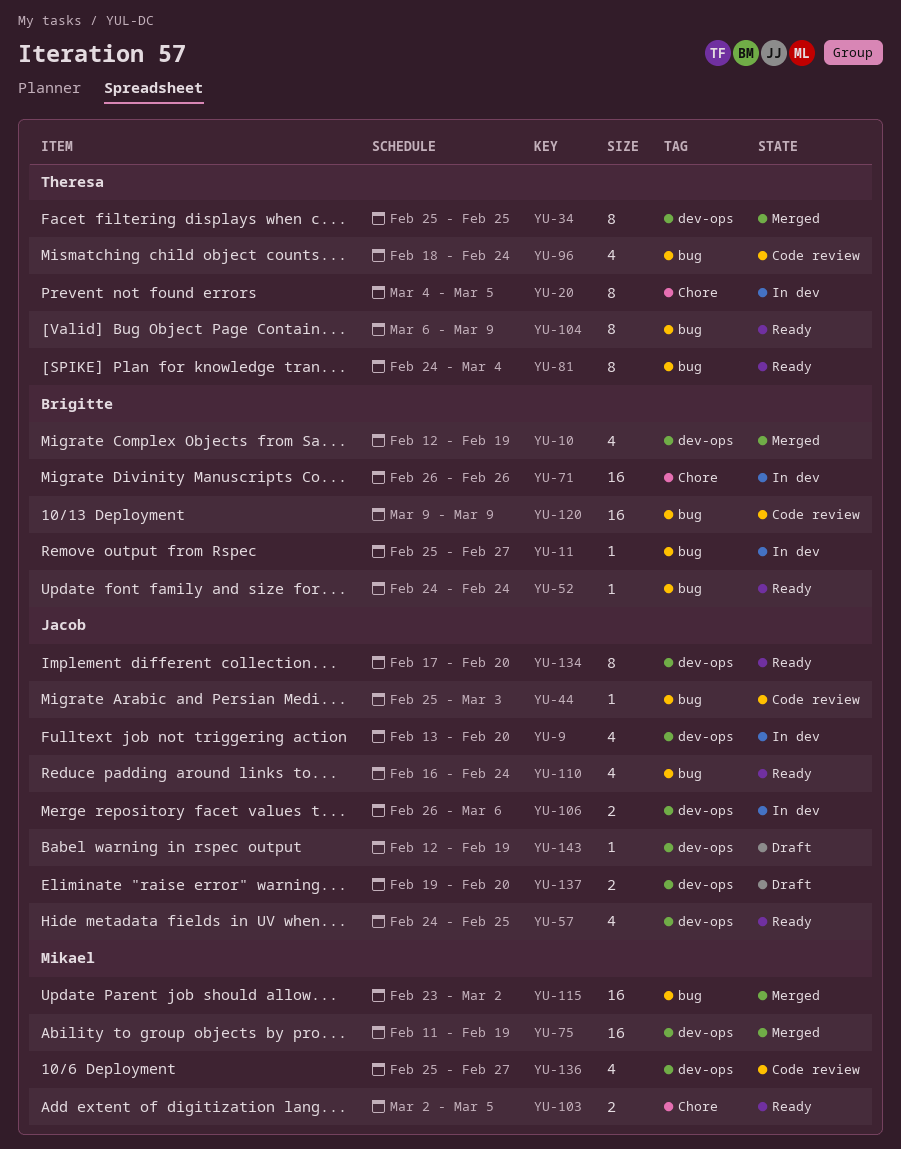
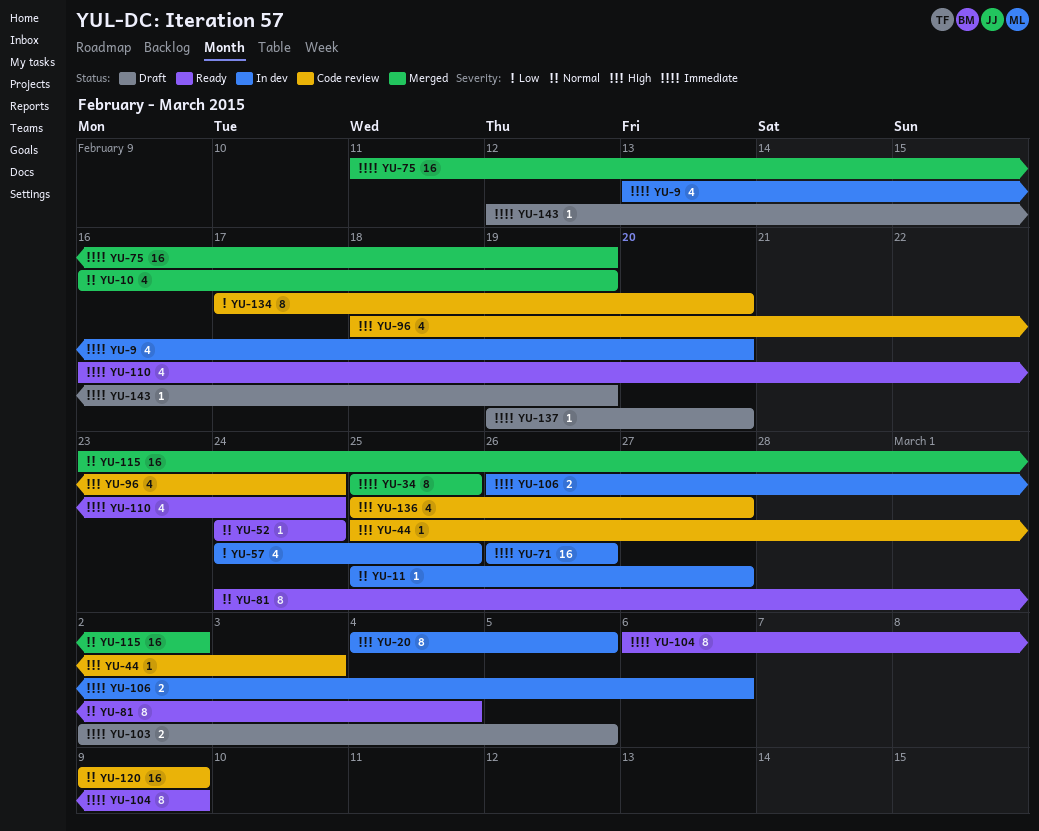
YU-10, start: Feb 12 -> Feb 16
YU-57, status: Ready -> In dev
YU-103, status: Ready -> Draft
YU-134, status: Ready -> Code review
YU-137, estimate: 2 -> 1

